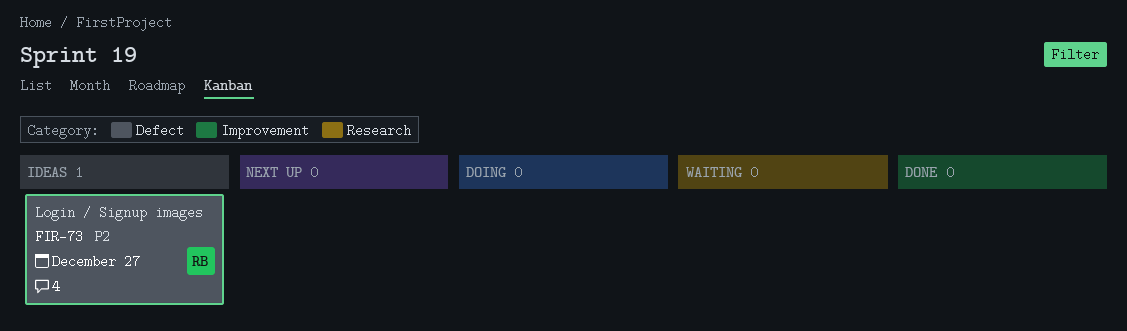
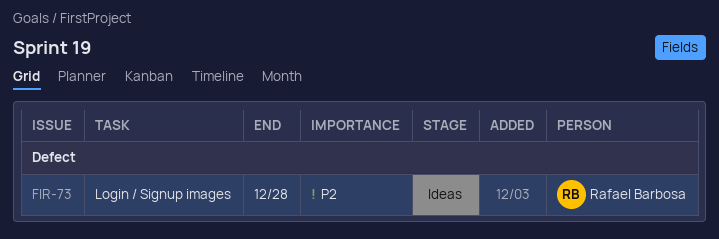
FIR-73, due: Dec 27 -> Dec 28

